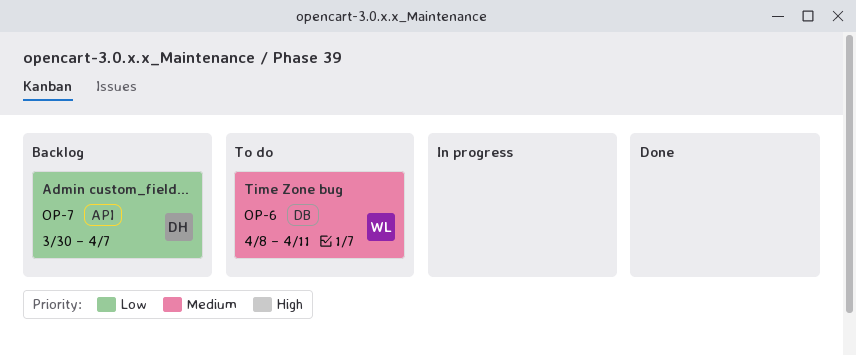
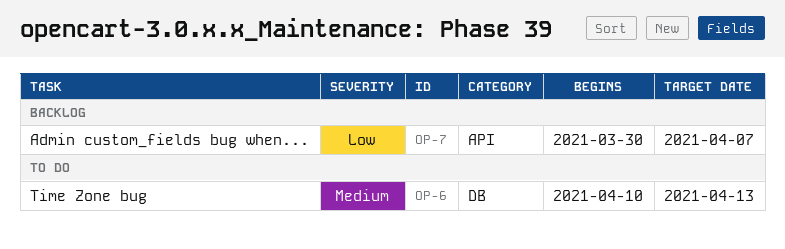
OP-6, start: Apr 8 -> Apr 10
OP-6, due: Apr 11 -> Apr 13

